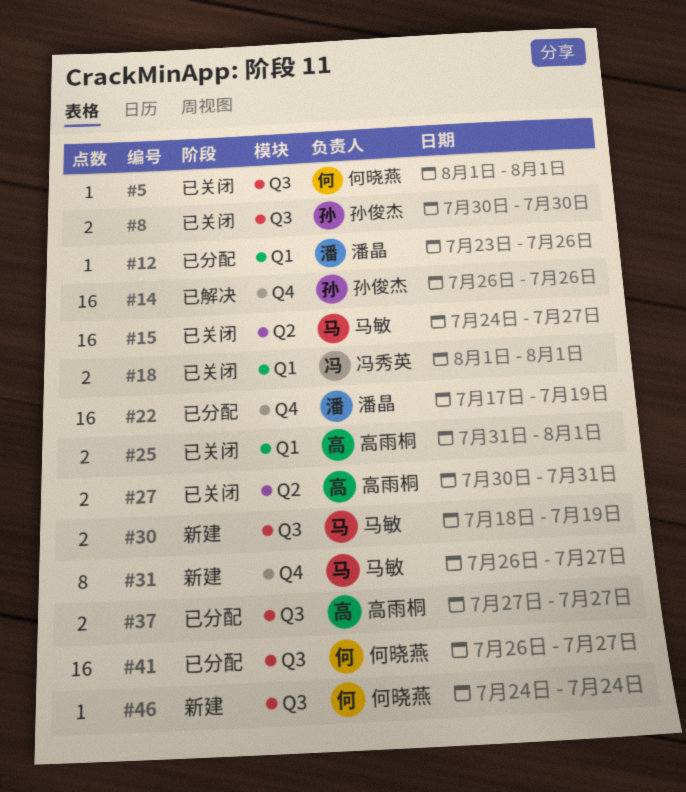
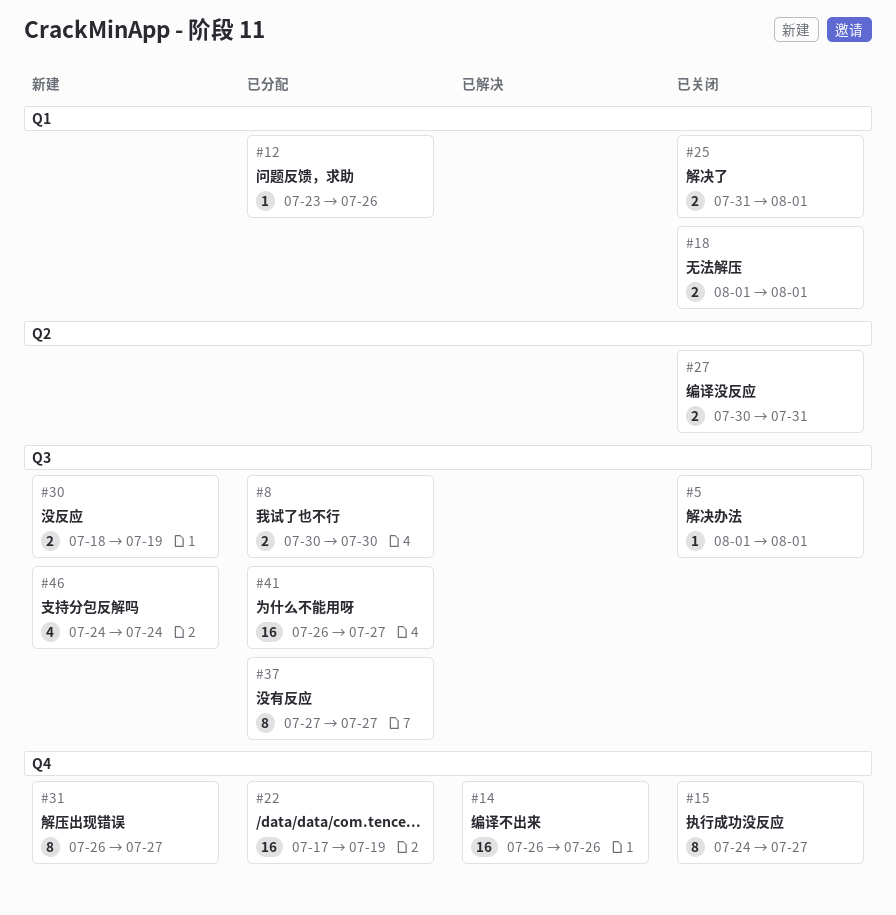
#8, status: 已关闭 -> 已分配
#15, label: Q2 -> Q4
#15, estimate: 16 -> 8
#37, estimate: 2 -> 8
#46, estimate: 1 -> 4

